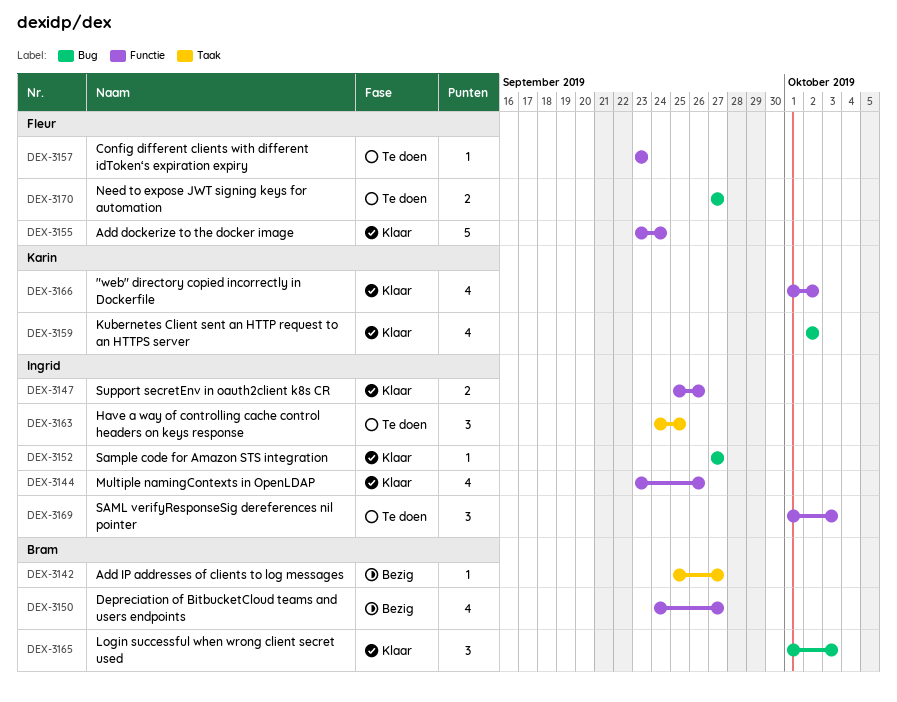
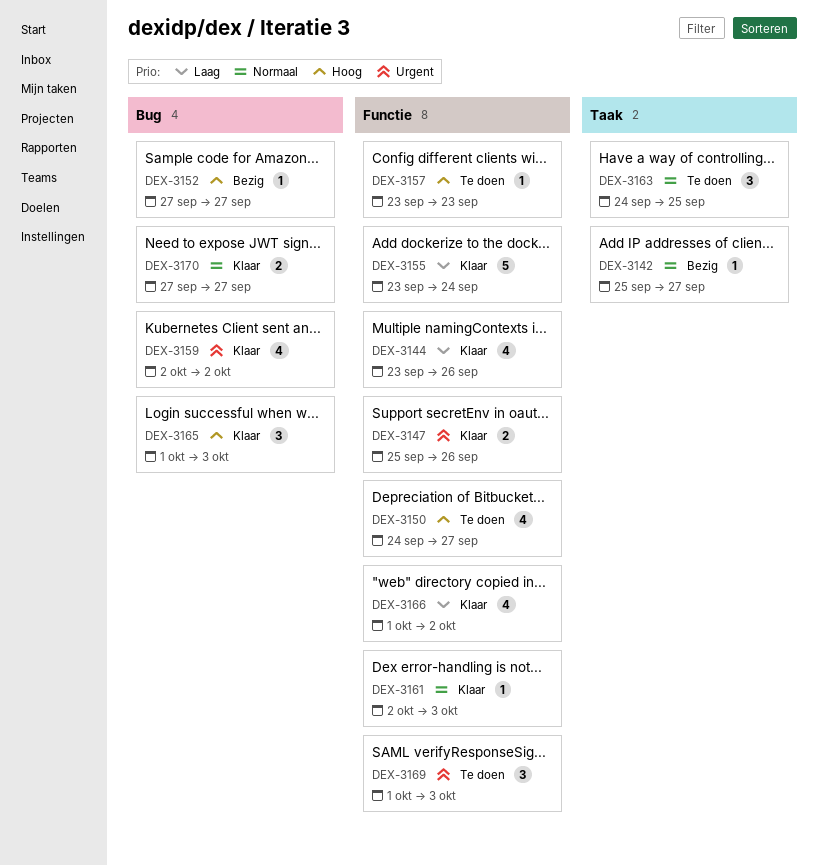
DEX-3150, status: Bezig -> Te doen
DEX-3152, status: Klaar -> Bezig
DEX-3161: none -> present
DEX-3170, status: Te doen -> Klaar

